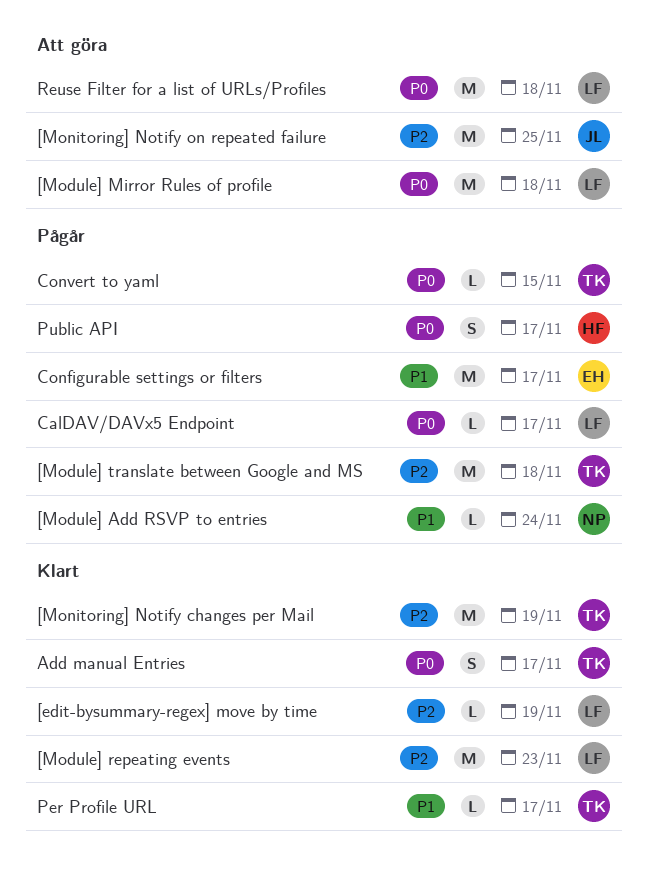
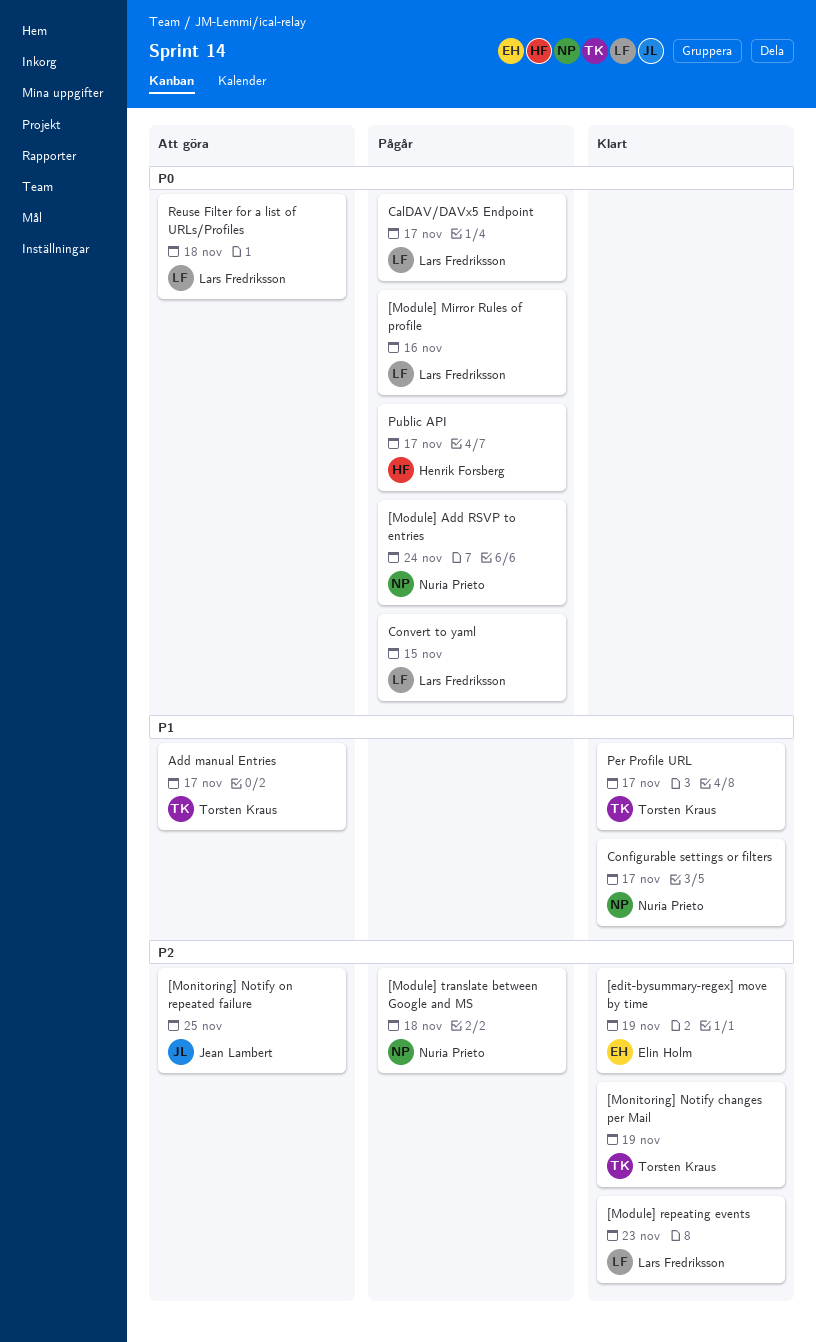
[edit-bysummary-regex] move by time, owner: Lars Fredriksson -> Elin Holm
[Module] Add RSVP to entries, priority: P1 -> P0
[Module] Mirror Rules of profile, status: Att göra -> Pågår
[Module] Mirror Rules of profile, due: Nov 18 -> Nov 16
[Module] translate between Google and MS, owner: Torsten Kraus -> Nuria Prieto
Add manual Entries, status: Klart -> Att göra
Add manual Entries, priority: P0 -> P1
Configurable settings or filters, status: Pågår -> Klart
Configurable settings or filters, owner: Elin Holm -> Nuria Prieto
Convert to yaml, owner: Torsten Kraus -> Lars Fredriksson

